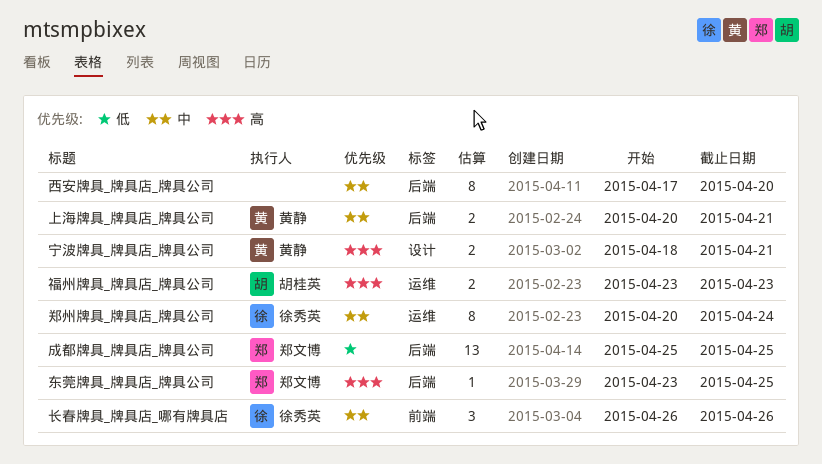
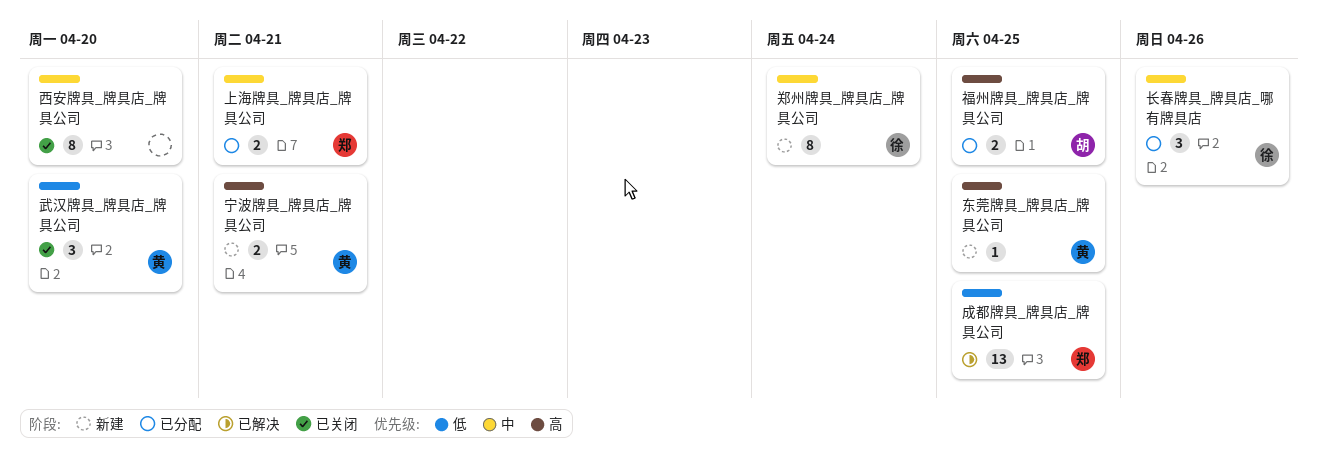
上海牌具_牌具店_牌具公司, owner: 黄静 -> 郑文博
东莞牌具_牌具店_牌具公司, owner: 郑文博 -> 黄静
武汉牌具_牌具店_牌具公司: none -> present
福州牌具_牌具店_牌具公司, due: Apr 23 -> Apr 25

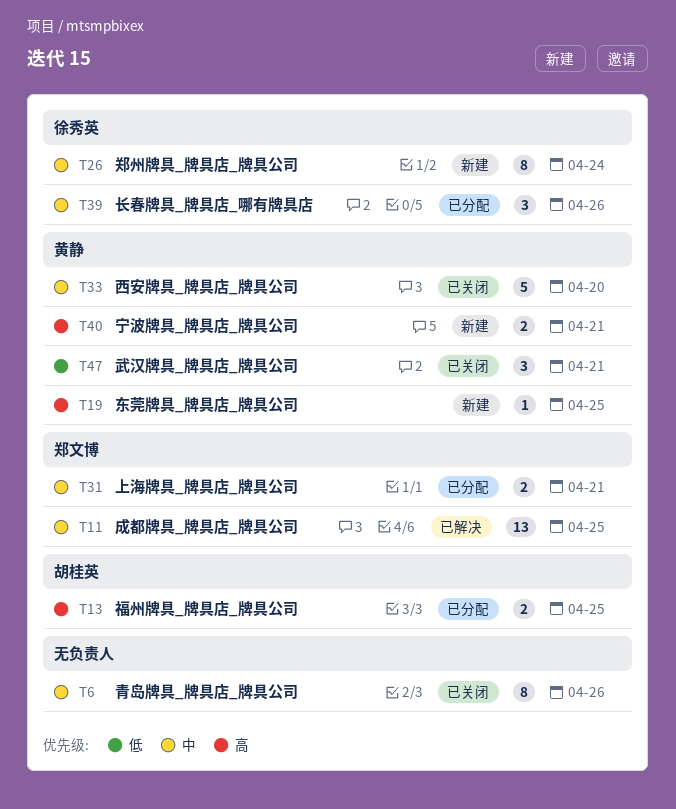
成都牌具_牌具店_牌具公司, priority: 低 -> 中
武汉牌具_牌具店_牌具公司, due: Apr 20 -> Apr 21
西安牌具_牌具店_牌具公司, owner: none -> 黄静
西安牌具_牌具店_牌具公司, estimate: 8 -> 5
青岛牌具_牌具店_牌具公司: none -> present

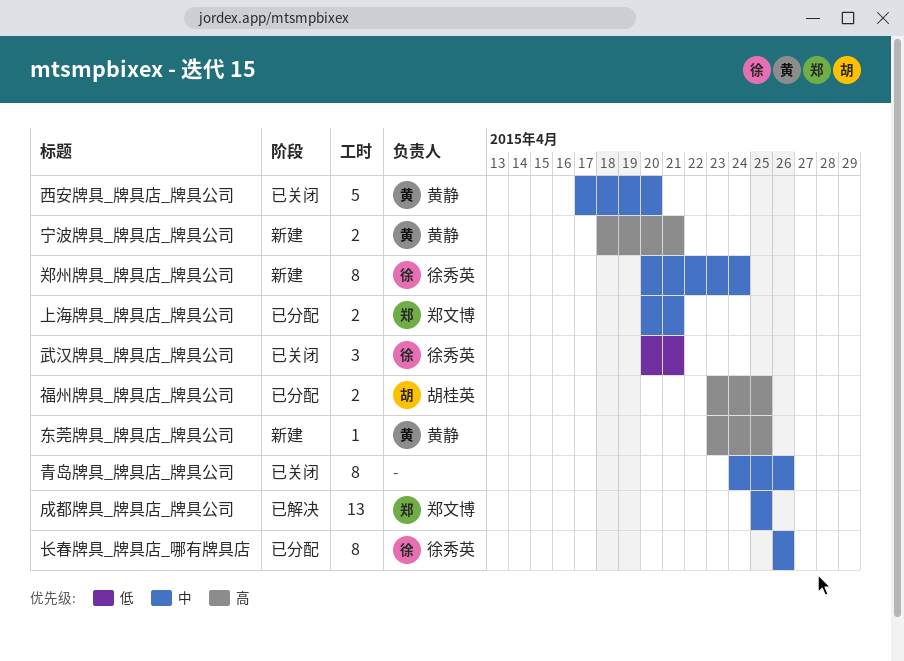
武汉牌具_牌具店_牌具公司, owner: 黄静 -> 徐秀英
长春牌具_牌具店_哪有牌具店, estimate: 3 -> 8

